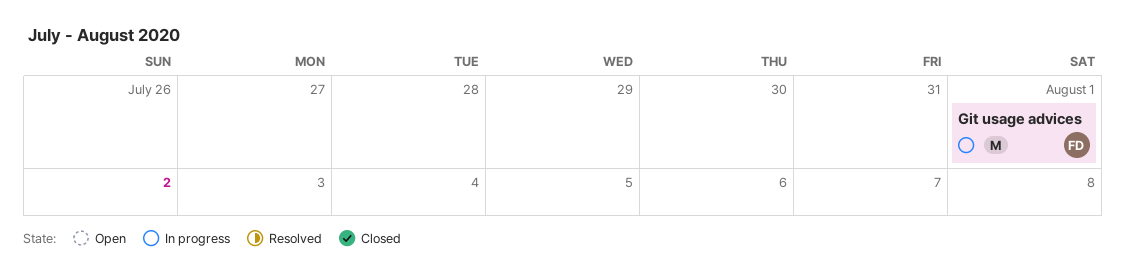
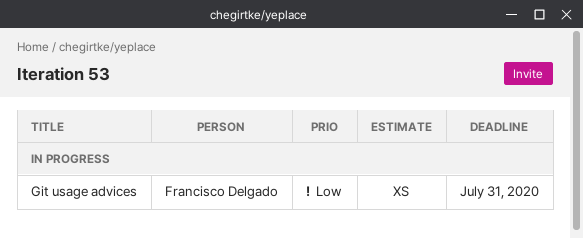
Git usage advices, estimate: M -> XS
Git usage advices, due: Aug 1 -> Jul 31

